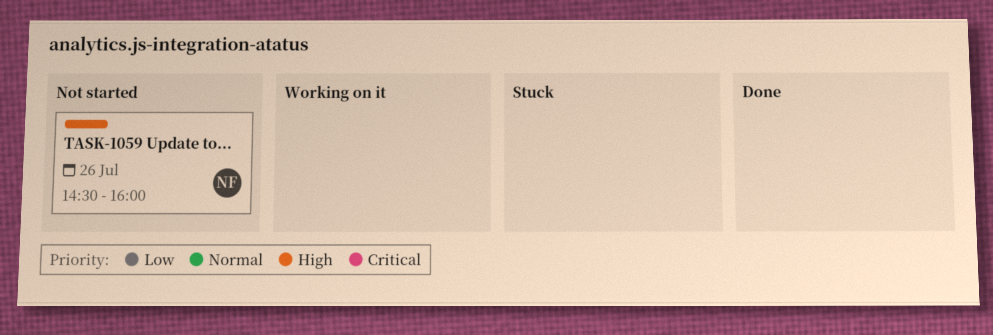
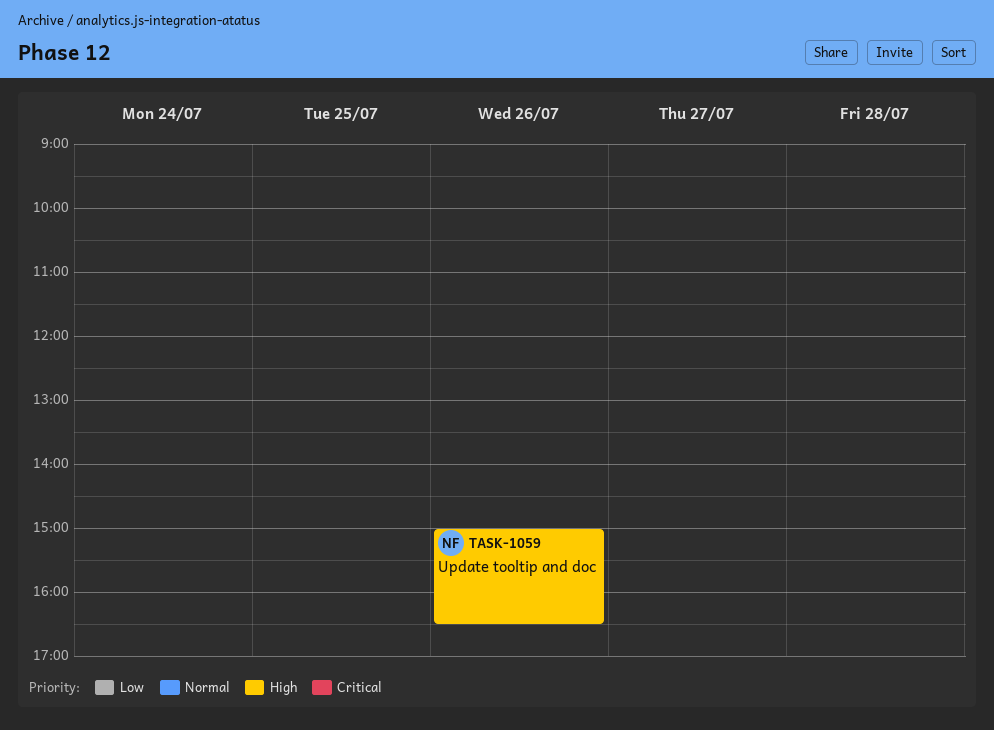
TASK-1059, begins: 14:30 -> 15:00
TASK-1059, ends: 16:00 -> 16:30

